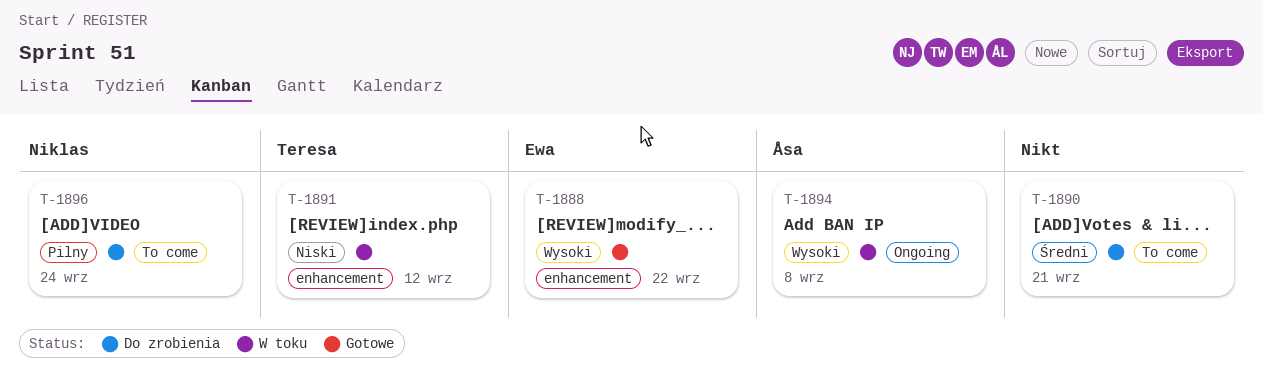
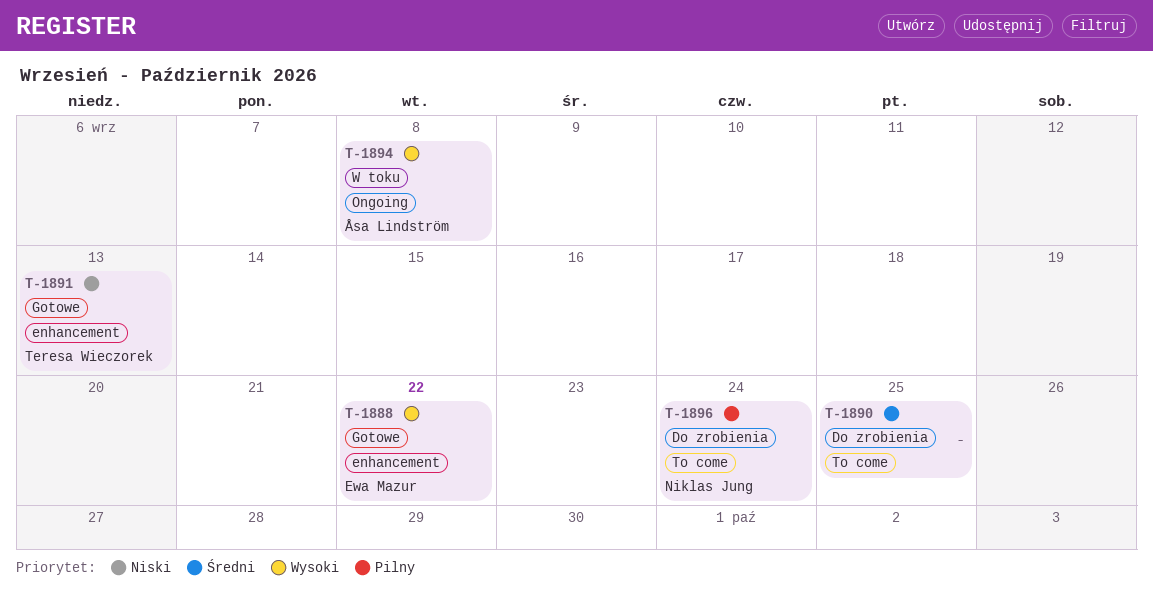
T-1890, due: Sep 21 -> Sep 25
T-1891, status: W toku -> Gotowe
T-1891, due: Sep 12 -> Sep 13

